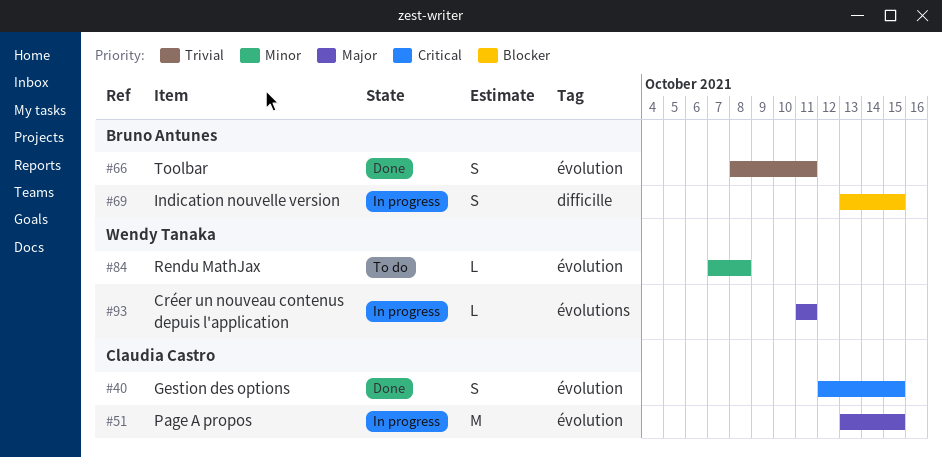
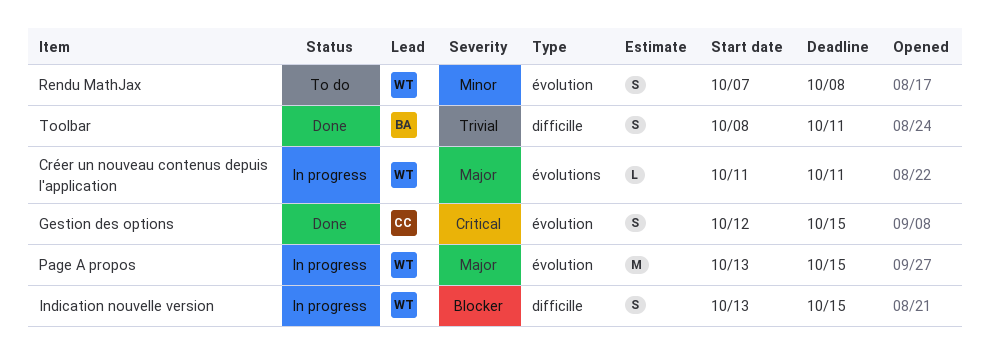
Indication nouvelle version, owner: Bruno Antunes -> Wendy Tanaka
Page A propos, owner: Claudia Castro -> Wendy Tanaka
Rendu MathJax, estimate: L -> S
Toolbar, label: évolution -> difficille

